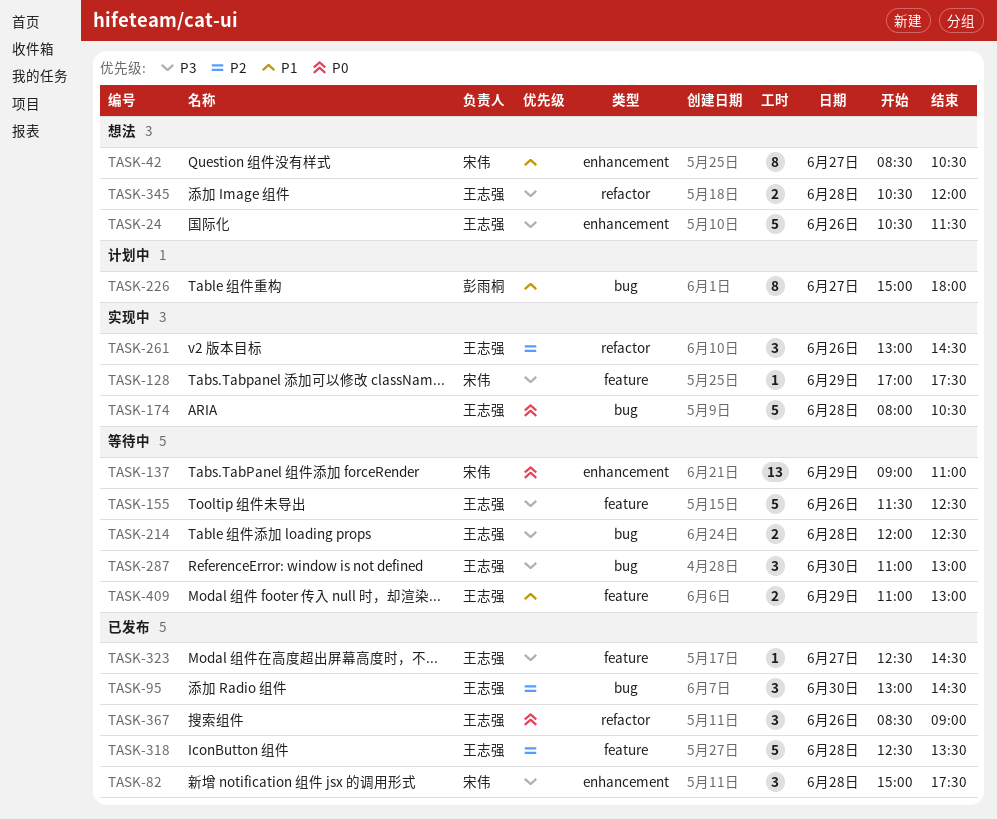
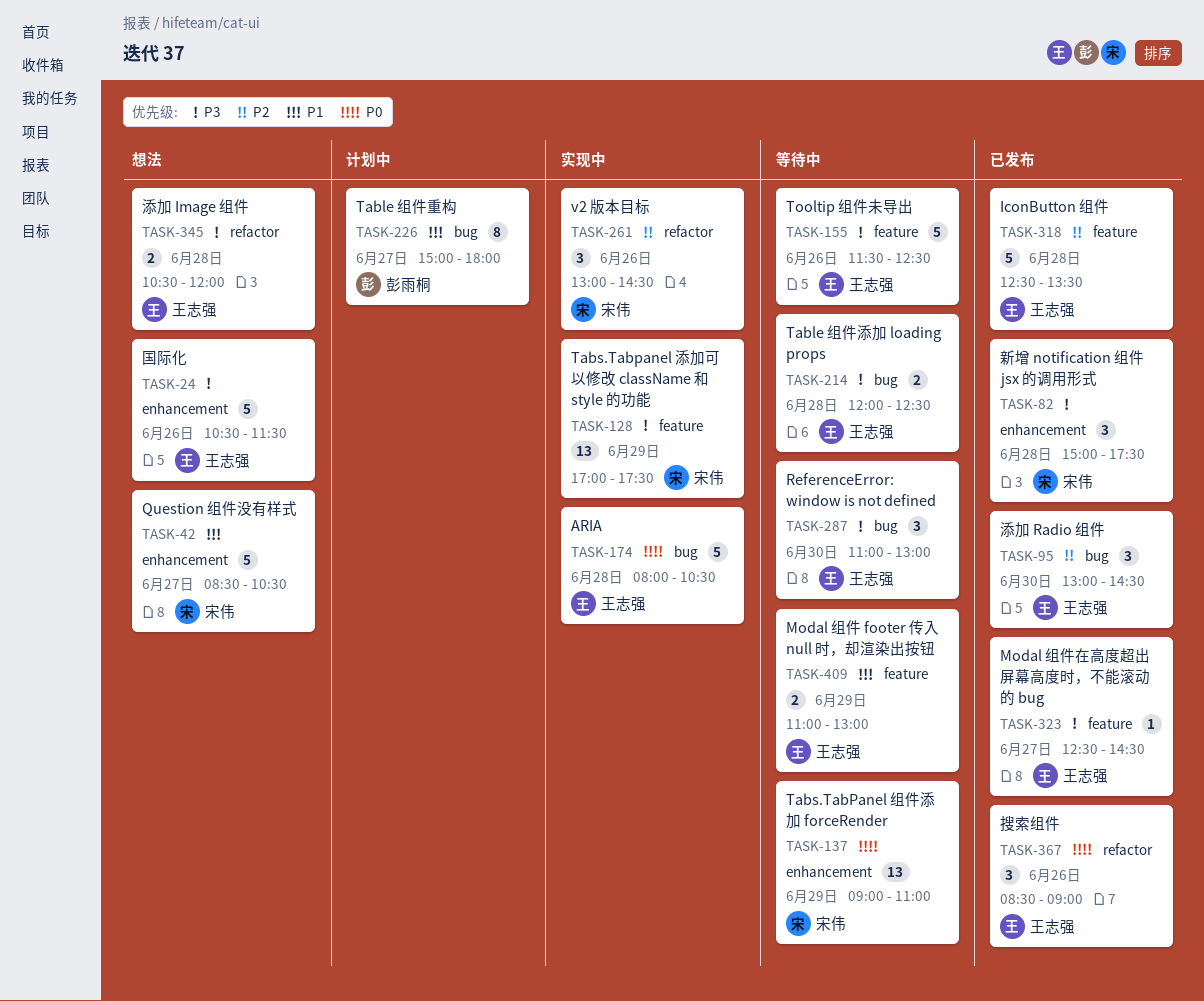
TASK-42, estimate: 8 -> 5
TASK-128, estimate: 1 -> 13
TASK-261, owner: 王志强 -> 宋伟

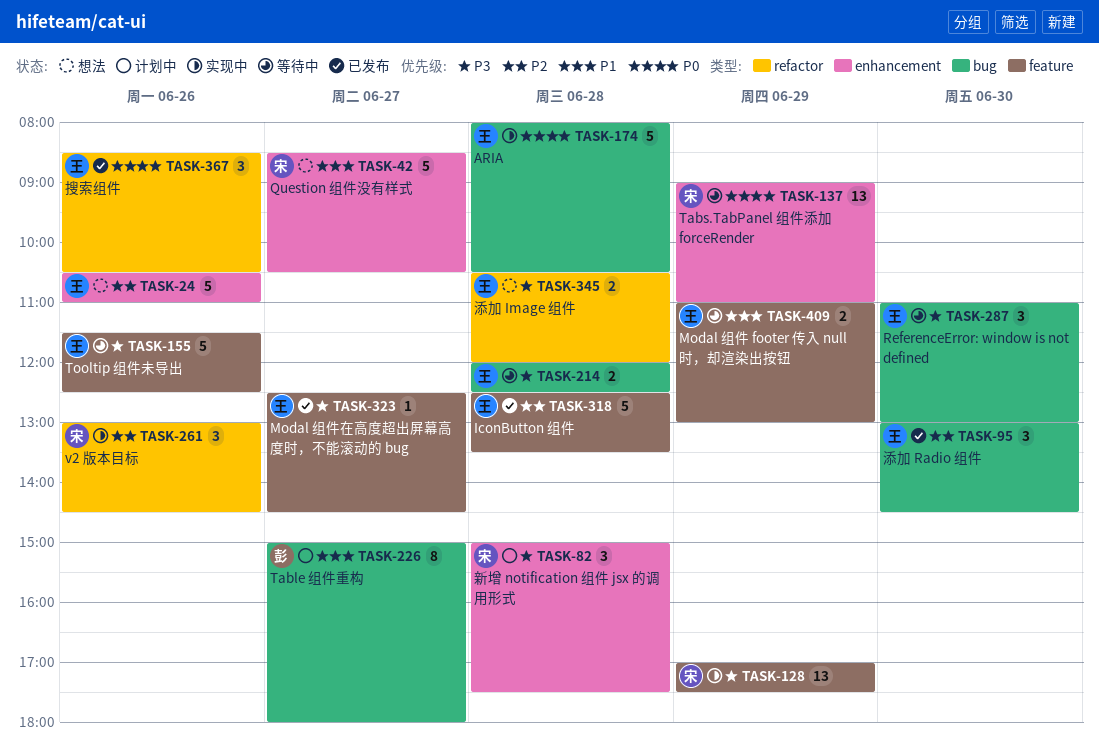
TASK-24, priority: P3 -> P2
TASK-24, ends: 11:30 -> 11:00
TASK-82, status: 已发布 -> 计划中
TASK-367, ends: 09:00 -> 10:30

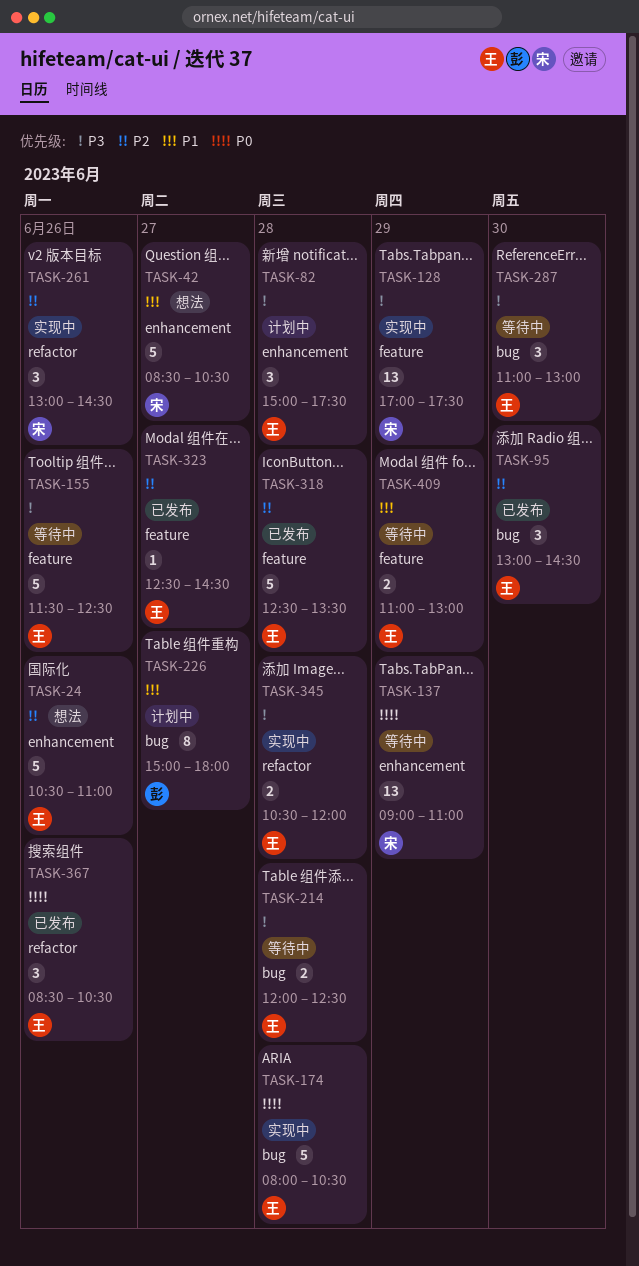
TASK-82, owner: 宋 -> 王
TASK-323, priority: P3 -> P2
TASK-345, status: 想法 -> 实现中

